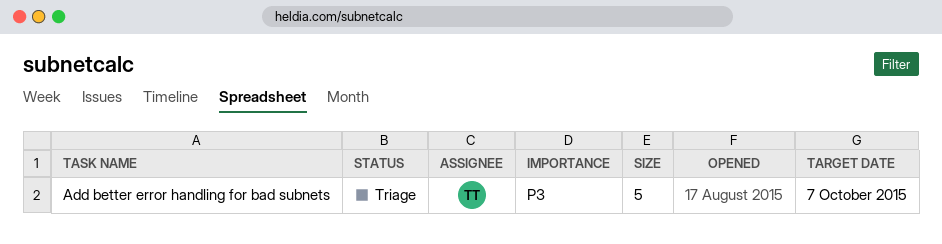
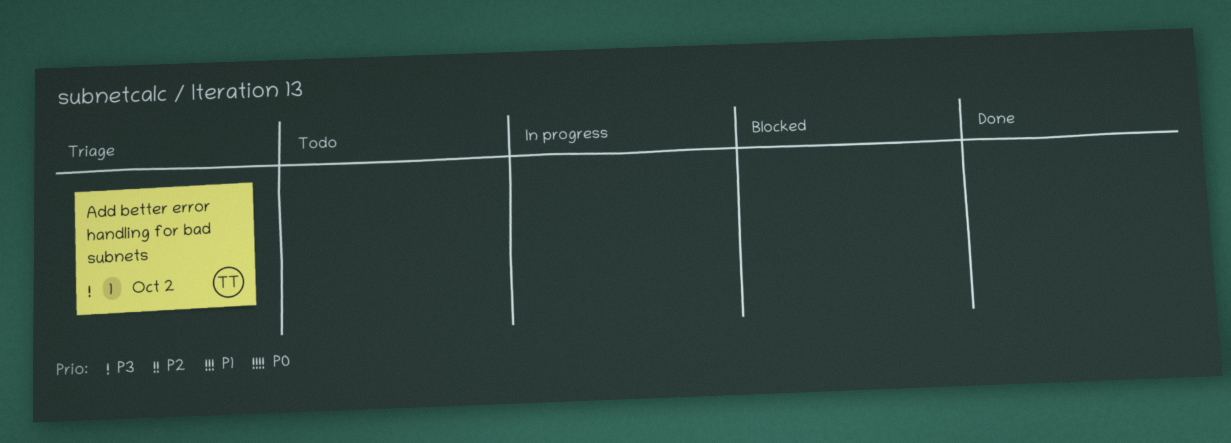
Add better error handling for bad subnets, estimate: 5 -> 1
Add better error handling for bad subnets, due: Oct 7 -> Oct 2

